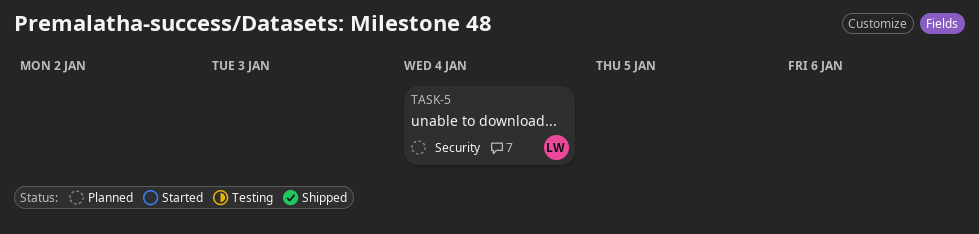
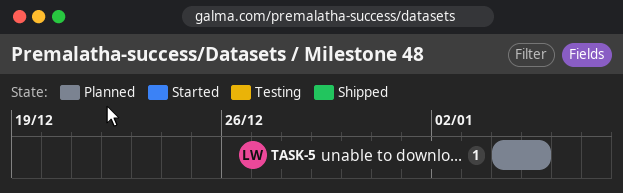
TASK-5, due: Jan 4 -> Jan 5

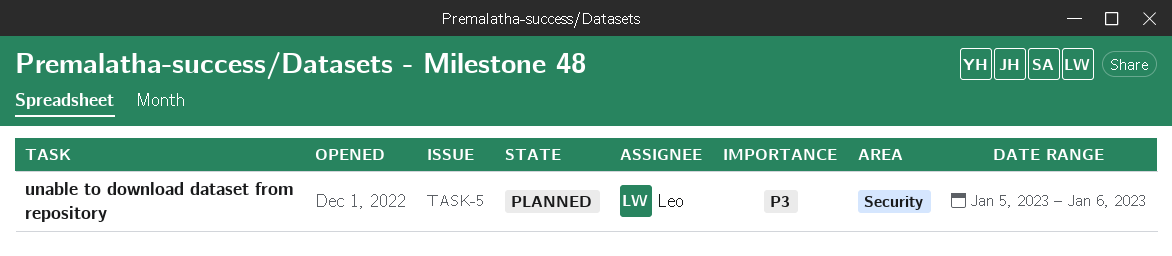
TASK-5, start: Jan 4 -> Jan 5
TASK-5, due: Jan 5 -> Jan 6

